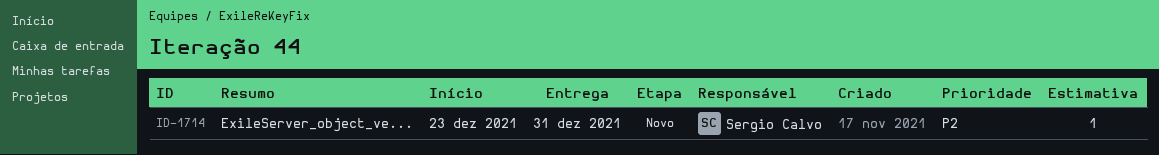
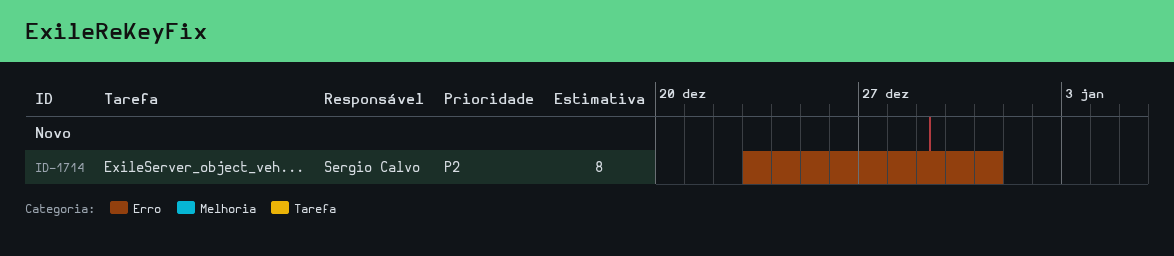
ID-1714, estimate: 1 -> 8

